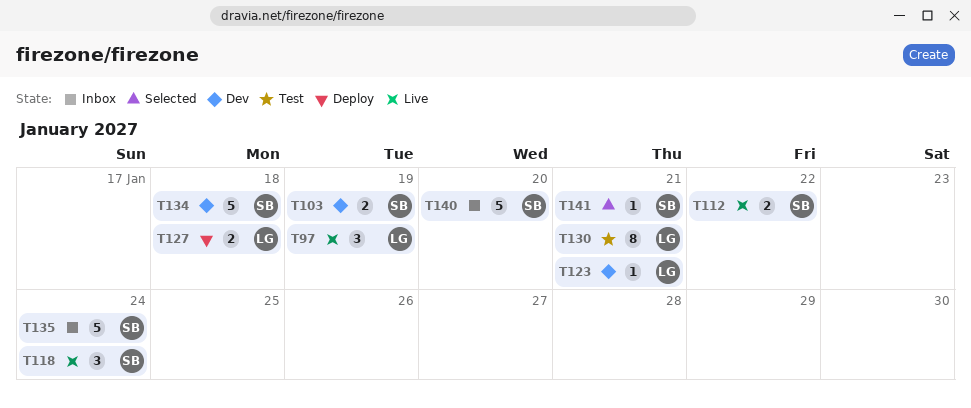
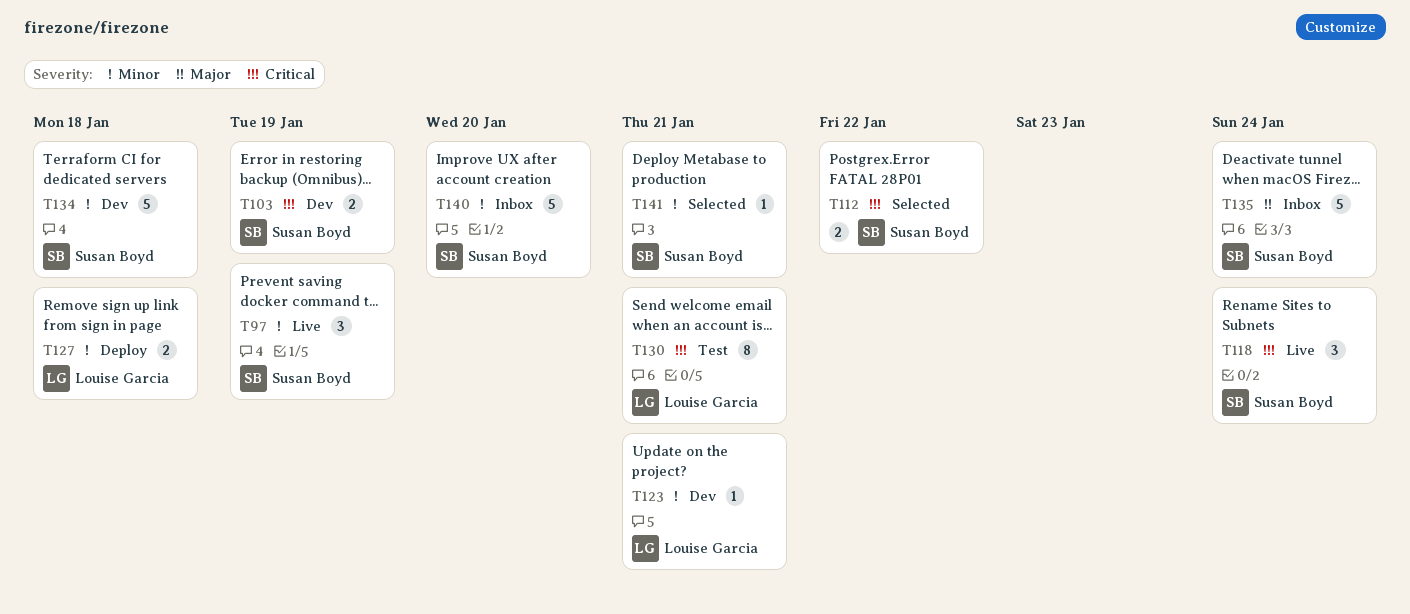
T97, owner: Louise Garcia -> Susan Boyd
T112, status: Live -> Selected

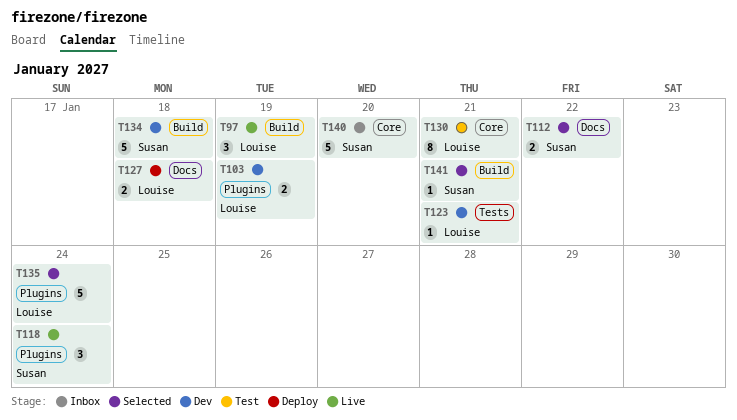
T97, owner: Susan Boyd -> Louise Garcia
T103, owner: Susan Boyd -> Louise Garcia
T135, status: Inbox -> Selected
T135, owner: Susan Boyd -> Louise Garcia

